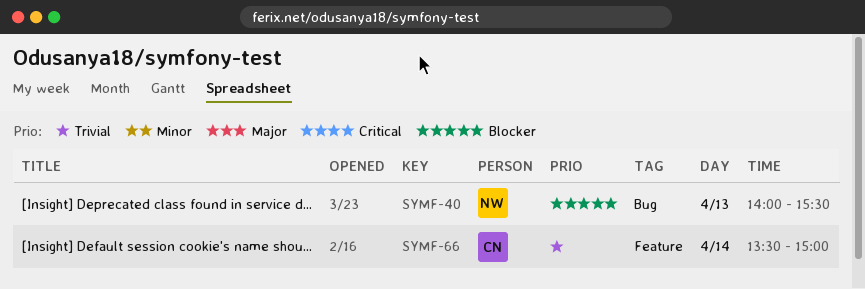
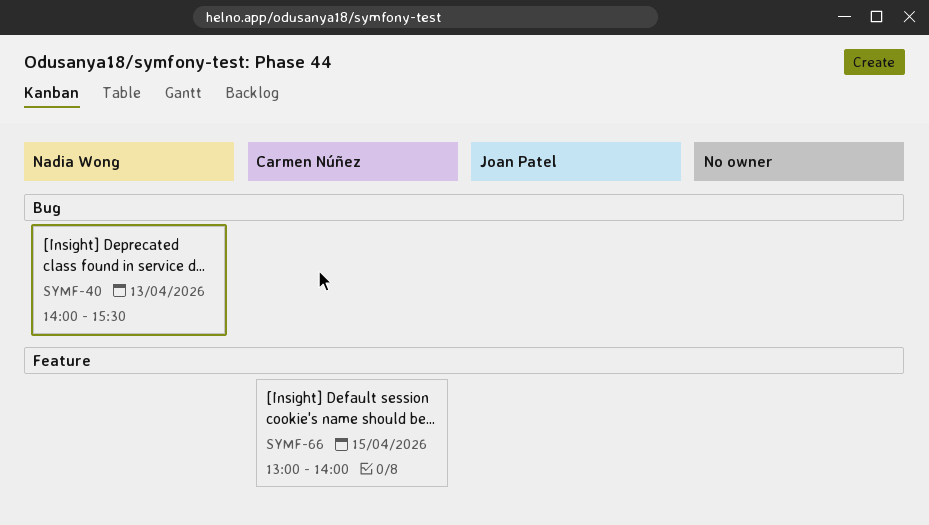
SYMF-66, day: Apr 14 -> Apr 15
SYMF-66, begins: 13:30 -> 13:00
SYMF-66, ends: 15:00 -> 14:00

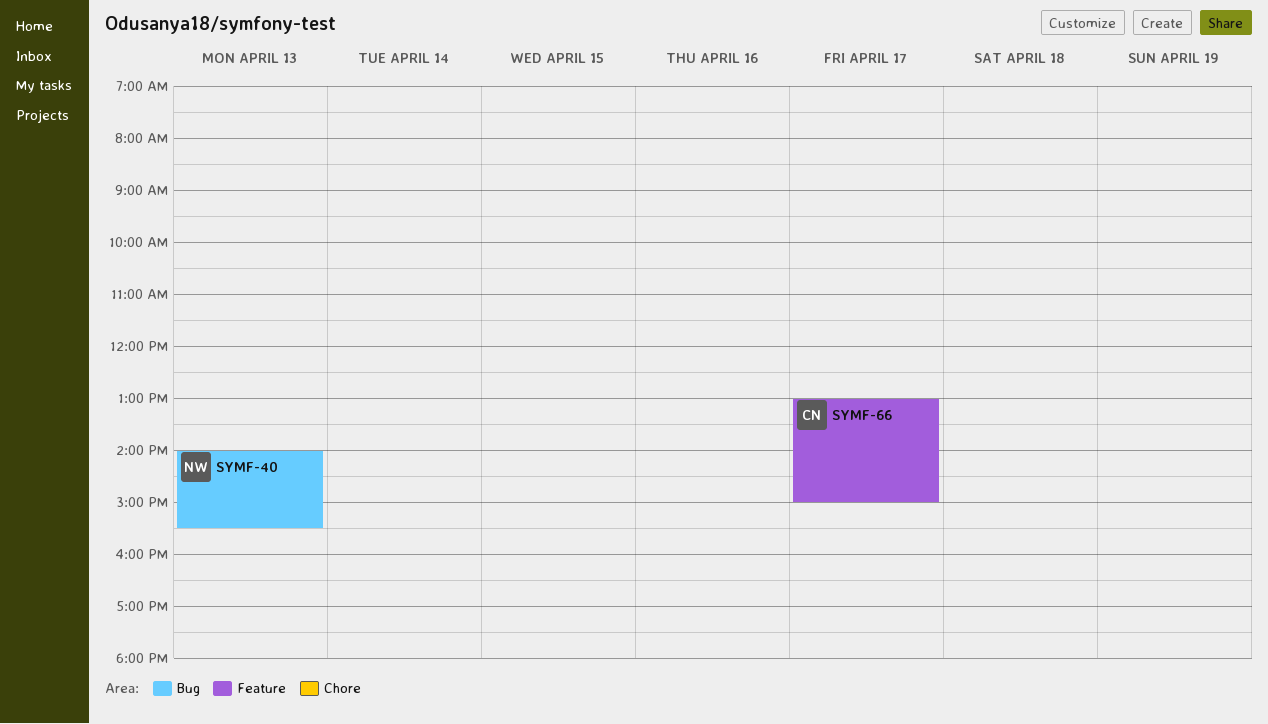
SYMF-66, day: Apr 15 -> Apr 17
SYMF-66, ends: 14:00 -> 15:00

